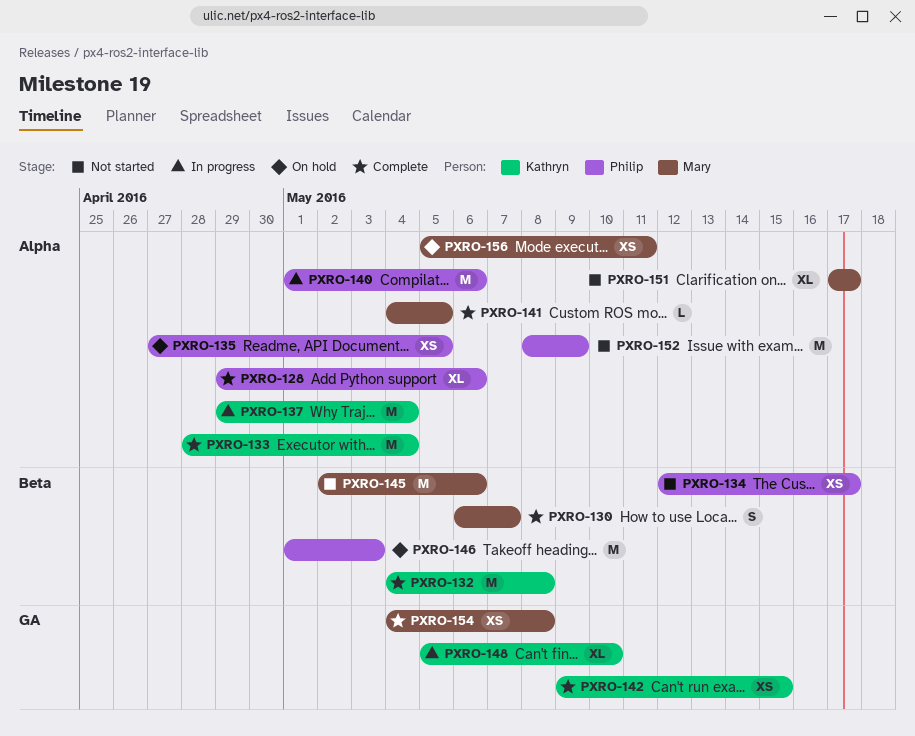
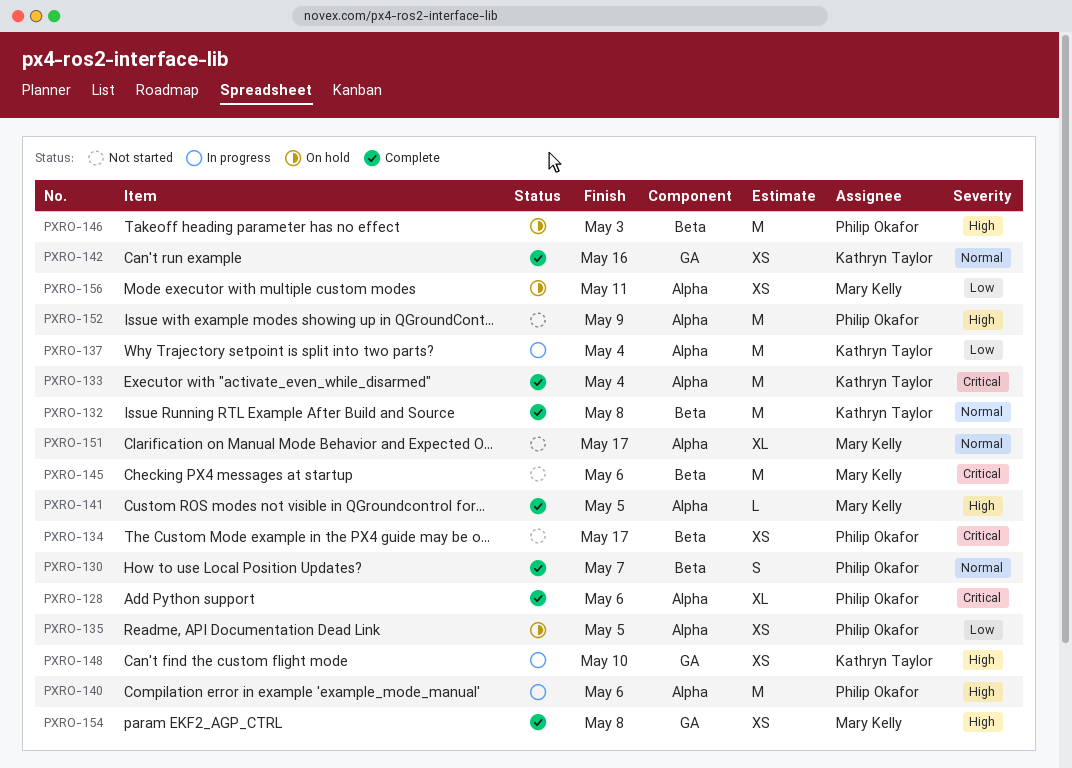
PXRO-130, owner: Mary Kelly -> Philip Okafor
PXRO-142, due: May 15 -> May 16
PXRO-148, estimate: XL -> XS

